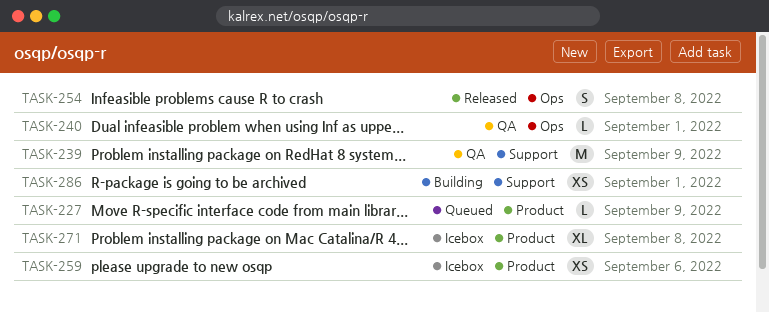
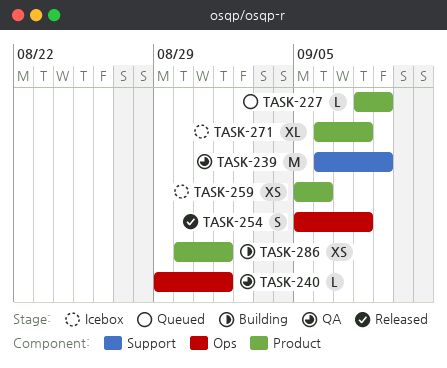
TASK-286, label: Support -> Product

